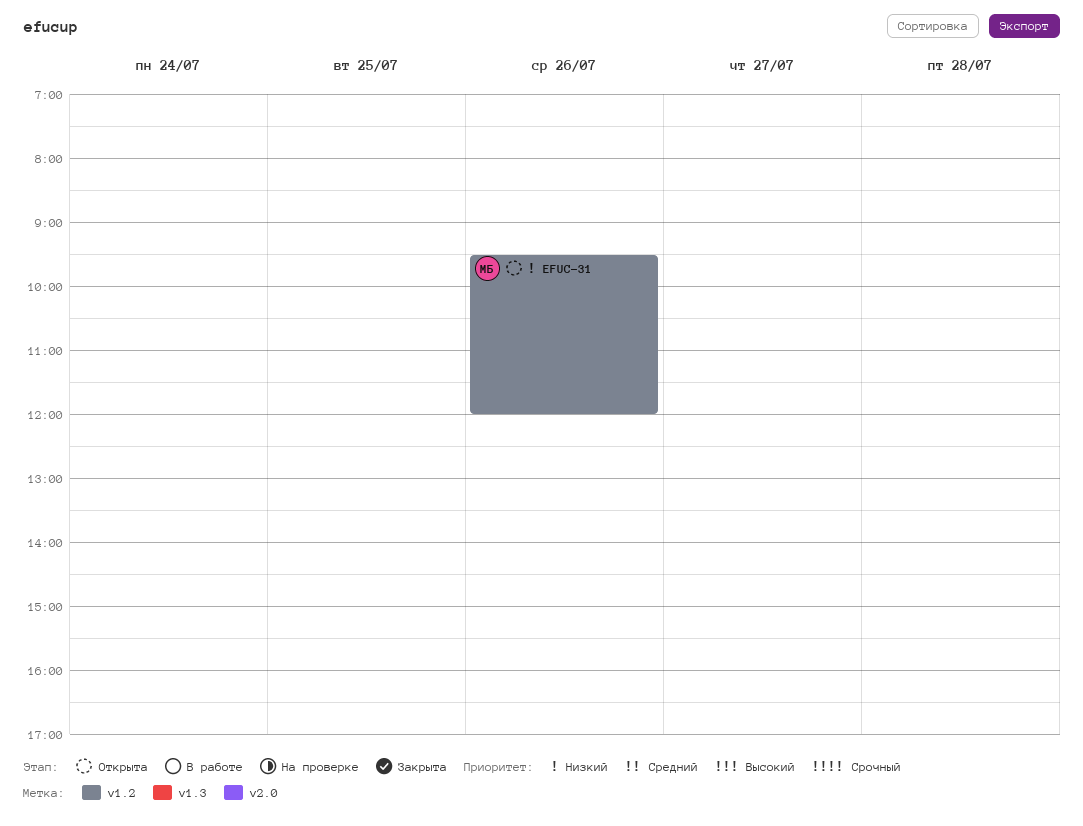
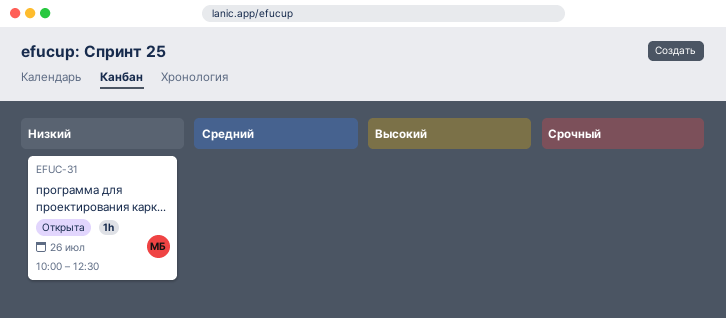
EFUC-31, begins: 09:30 -> 10:00
EFUC-31, ends: 12:00 -> 12:30

